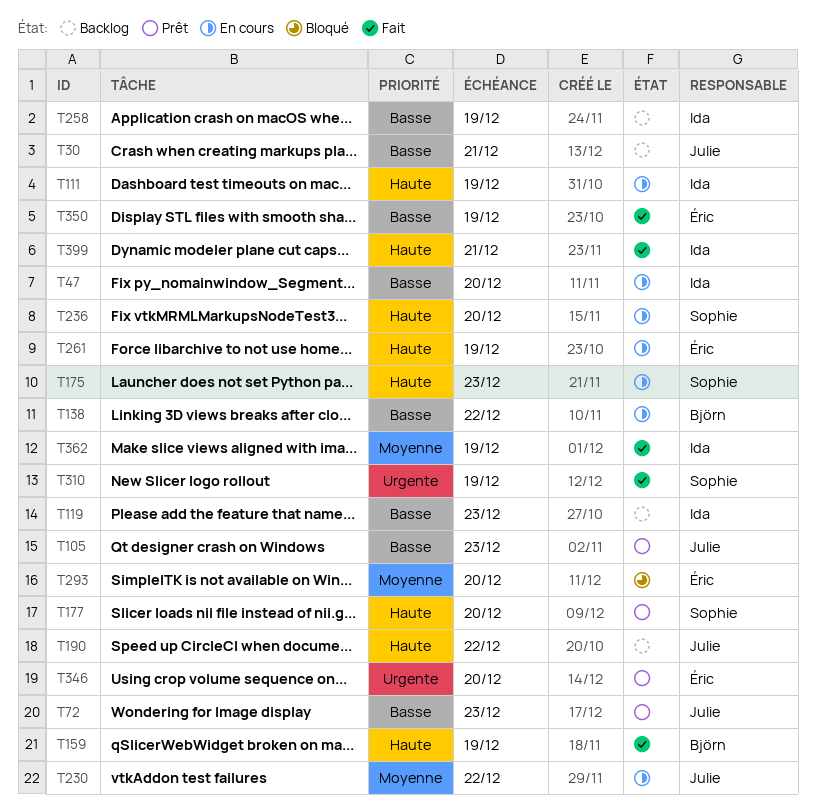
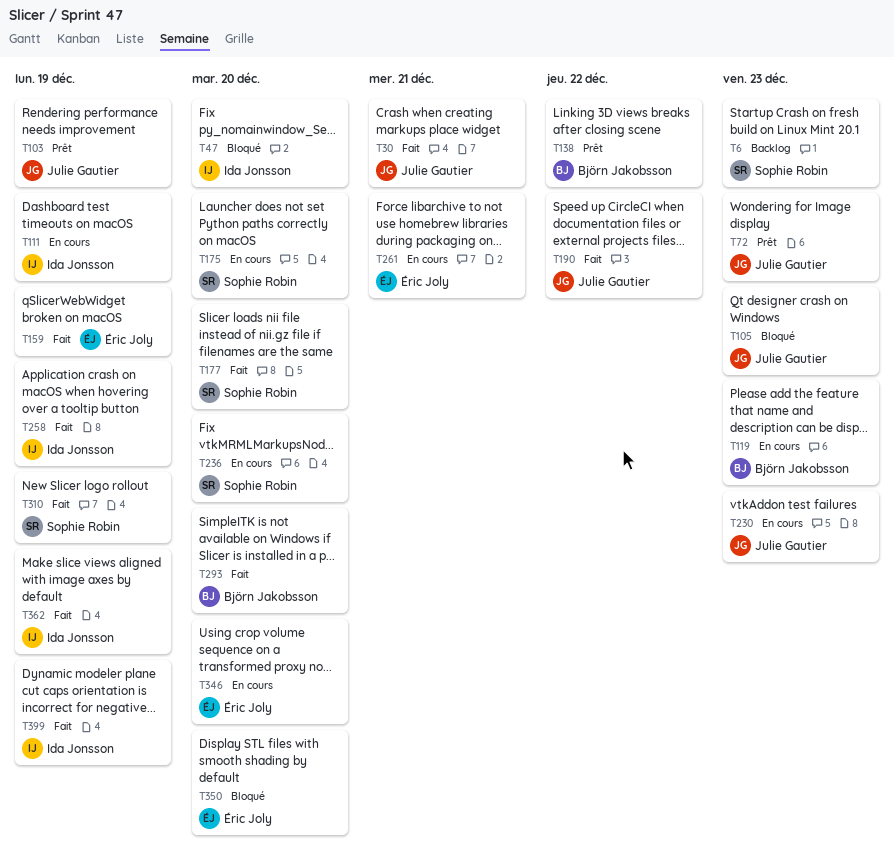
T6: none -> present
T30, status: Backlog -> Fait
T47, status: En cours -> Bloqué
T103: none -> present
T105, status: Prêt -> Bloqué
T119, status: Backlog -> En cours
T119, owner: Ida Jonsson -> Björn Jakobsson
T138, status: En cours -> Prêt
T159, owner: Björn Jakobsson -> Éric Joly
T175, due: Dec 23 -> Dec 20
T177, status: Prêt -> Fait
T190, status: Backlog -> Fait
T230, due: Dec 22 -> Dec 23
T258, status: Backlog -> Fait
T261, due: Dec 19 -> Dec 21
T293, status: Bloqué -> Fait
T293, owner: Éric Joly -> Björn Jakobsson
T346, status: Prêt -> En cours
T350, status: Fait -> Bloqué
T350, due: Dec 19 -> Dec 20
T399, due: Dec 21 -> Dec 19

